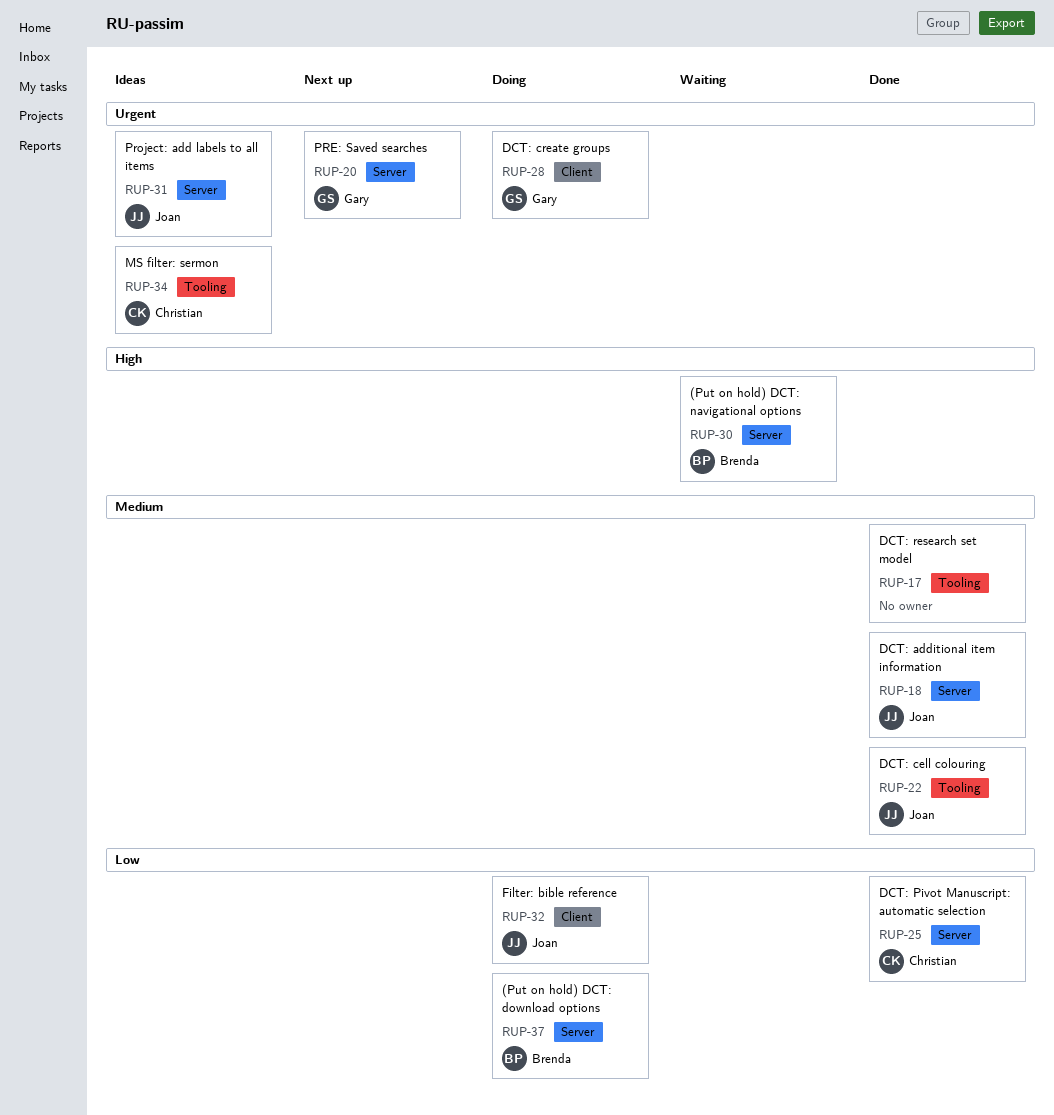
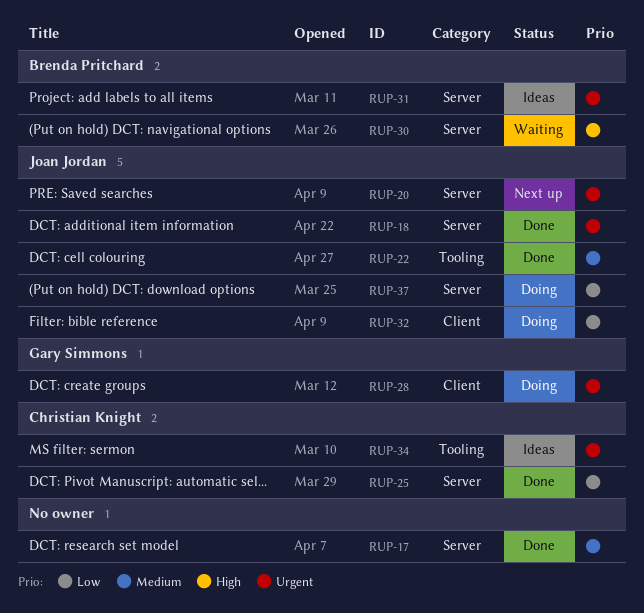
RUP-17, label: Tooling -> Server
RUP-18, priority: Medium -> Urgent
RUP-20, owner: Gary Simmons -> Joan Jordan
RUP-31, owner: Joan Jordan -> Brenda Pritchard
RUP-37, owner: Brenda Pritchard -> Joan Jordan

